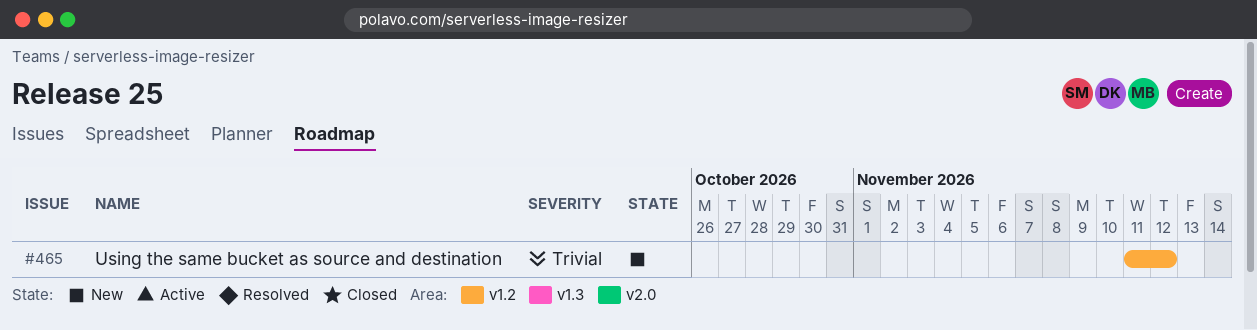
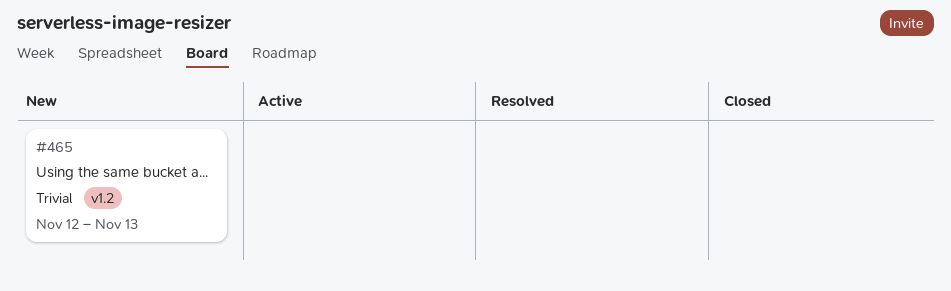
#465, start: Nov 11 -> Nov 12
#465, due: Nov 12 -> Nov 13

